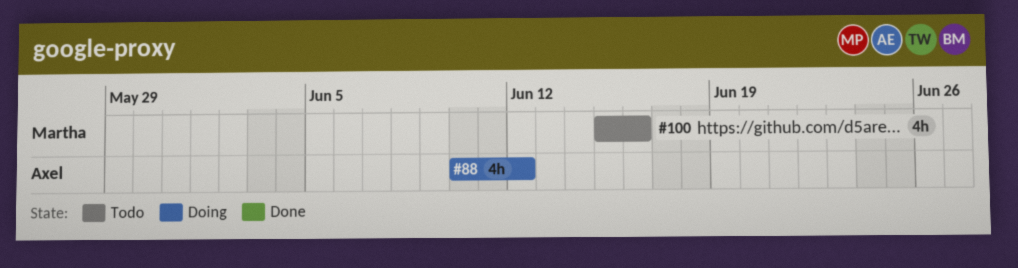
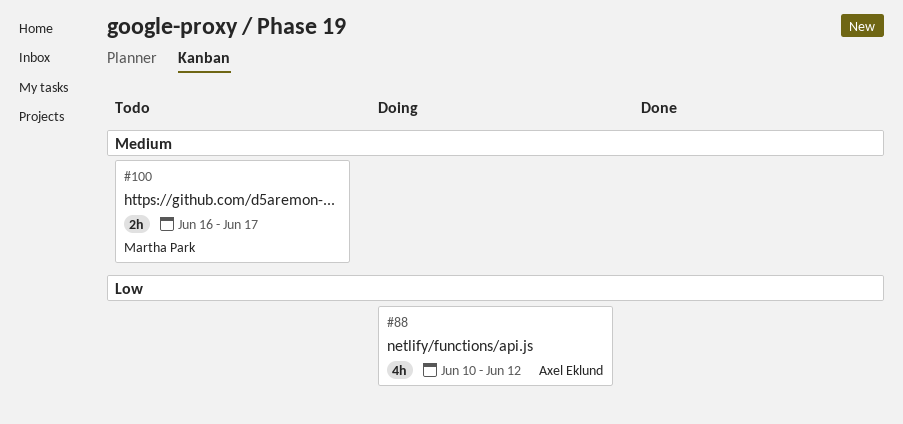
#100, estimate: 4h -> 2h
#100, start: Jun 15 -> Jun 16
#100, due: Jun 16 -> Jun 17

